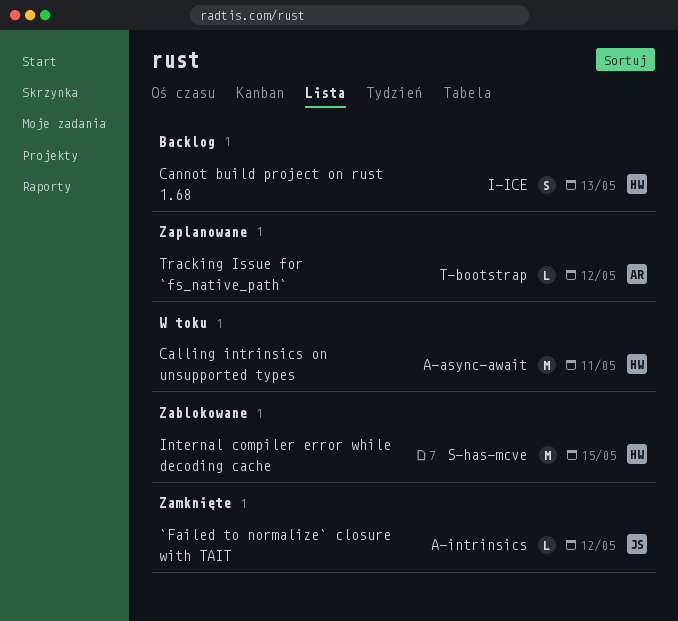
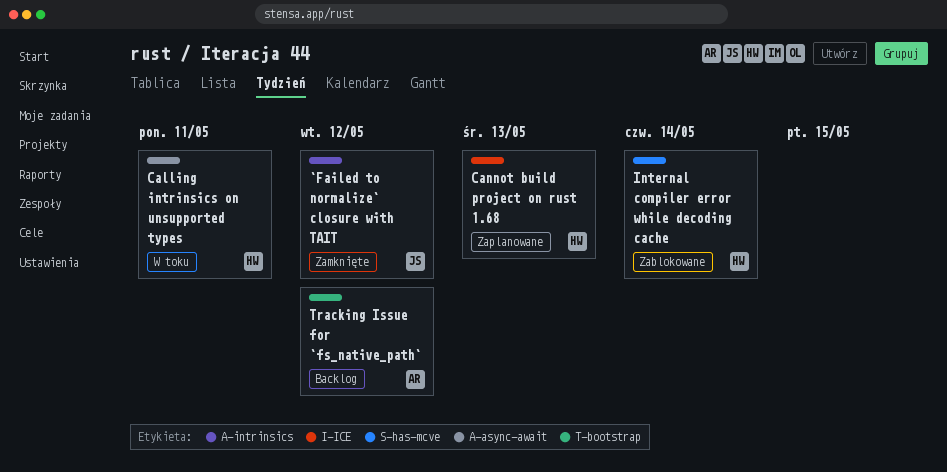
Cannot build project on rust 1.68, status: Backlog -> Zaplanowane
Internal compiler error while decoding cache, due: May 15 -> May 14
Tracking Issue for `fs_native_path`, status: Zaplanowane -> Backlog

